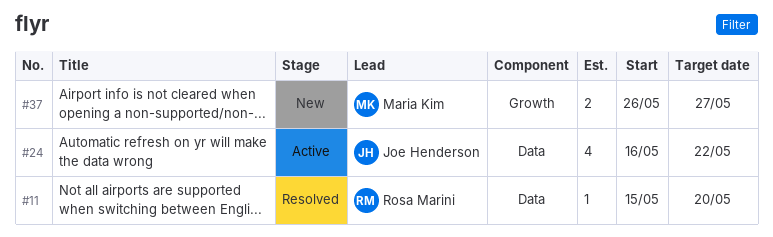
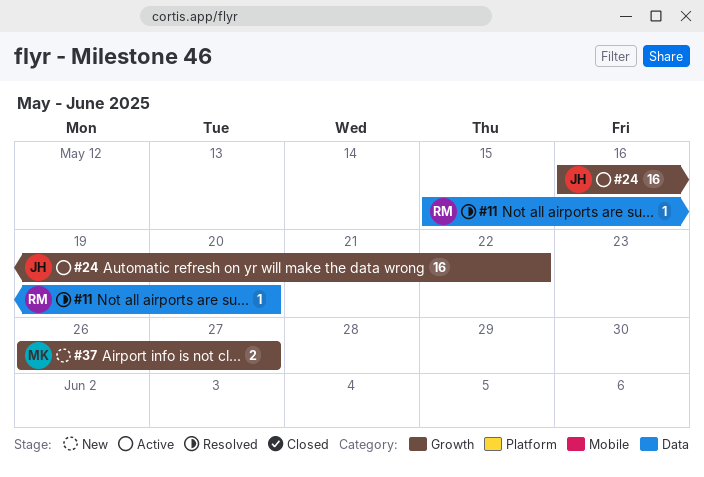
#24, label: Data -> Growth
#24, estimate: 4 -> 16

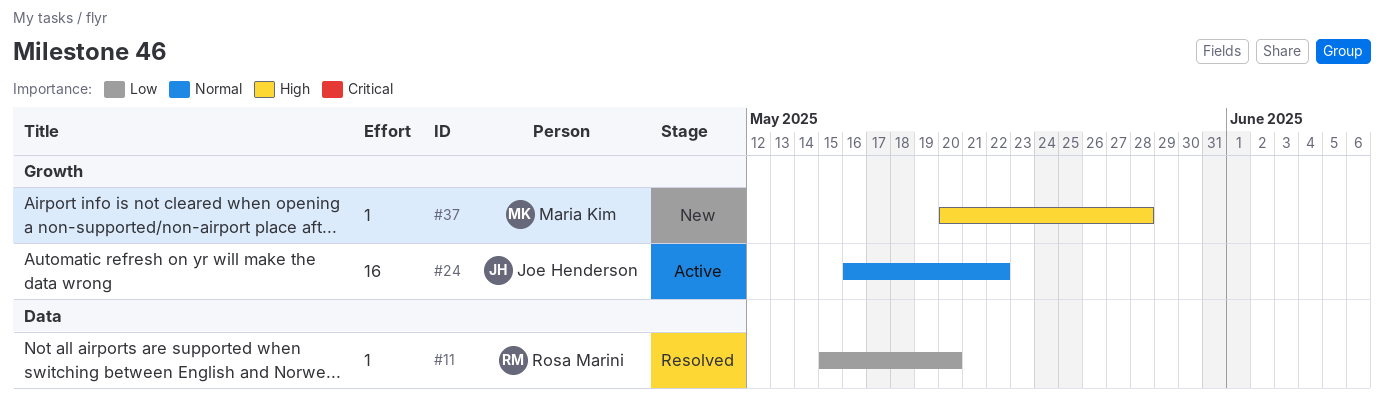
#37, estimate: 2 -> 1
#37, start: May 26 -> May 20
#37, due: May 27 -> May 28

